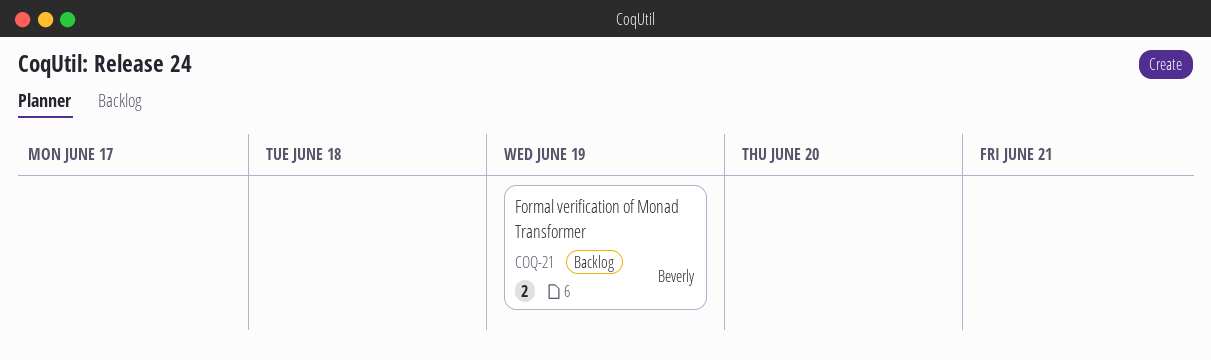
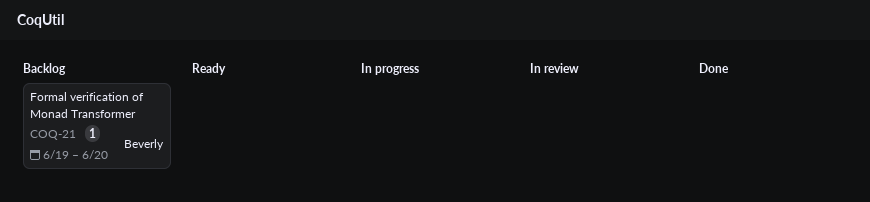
COQ-21, estimate: 2 -> 1
COQ-21, due: Jun 19 -> Jun 20

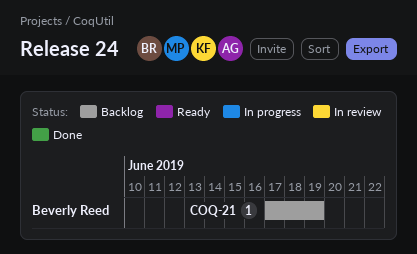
COQ-21, start: Jun 19 -> Jun 17
COQ-21, due: Jun 20 -> Jun 19

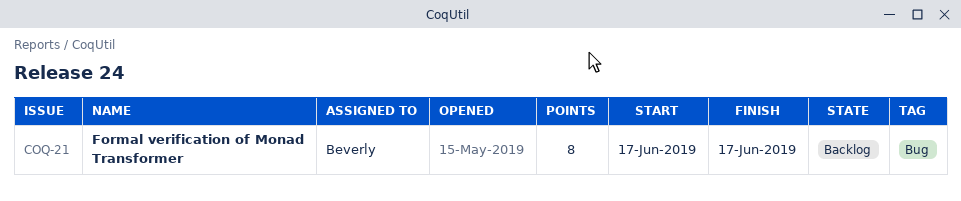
COQ-21, estimate: 1 -> 8
COQ-21, due: Jun 19 -> Jun 17

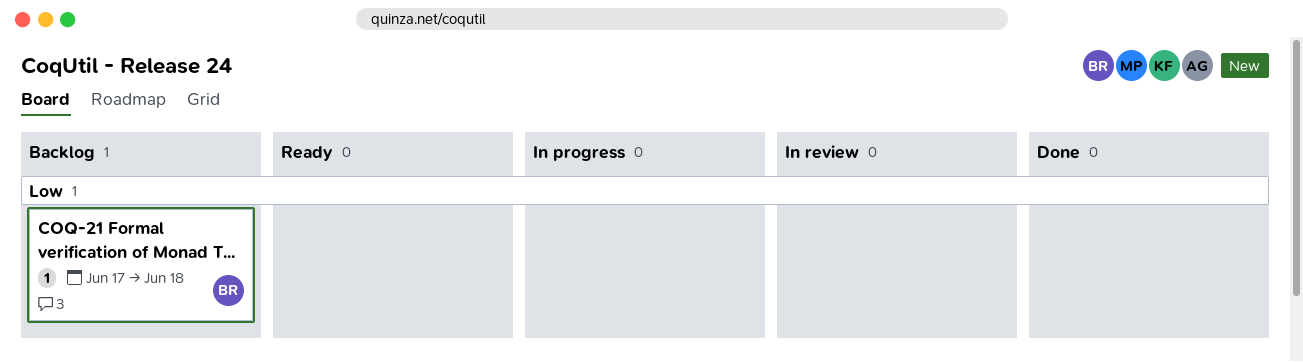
COQ-21, estimate: 8 -> 1
COQ-21, due: Jun 17 -> Jun 18

